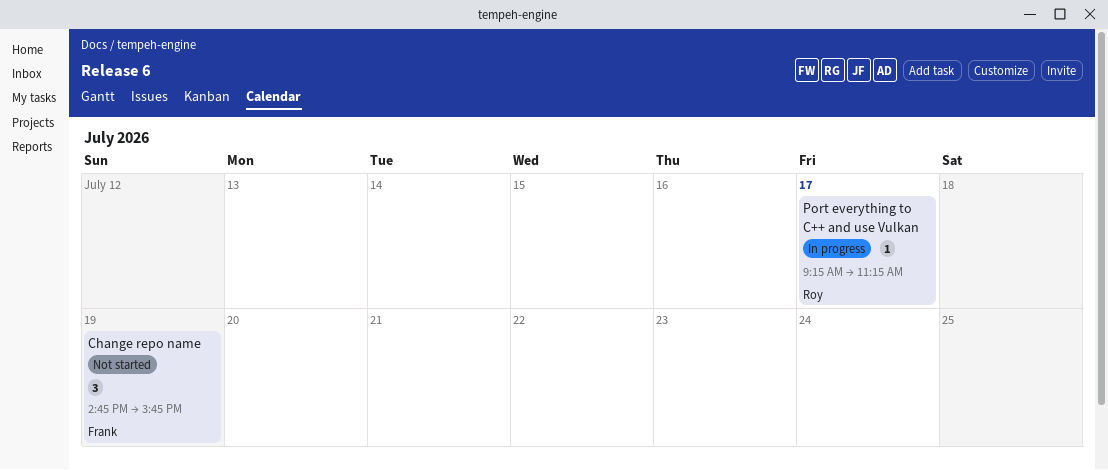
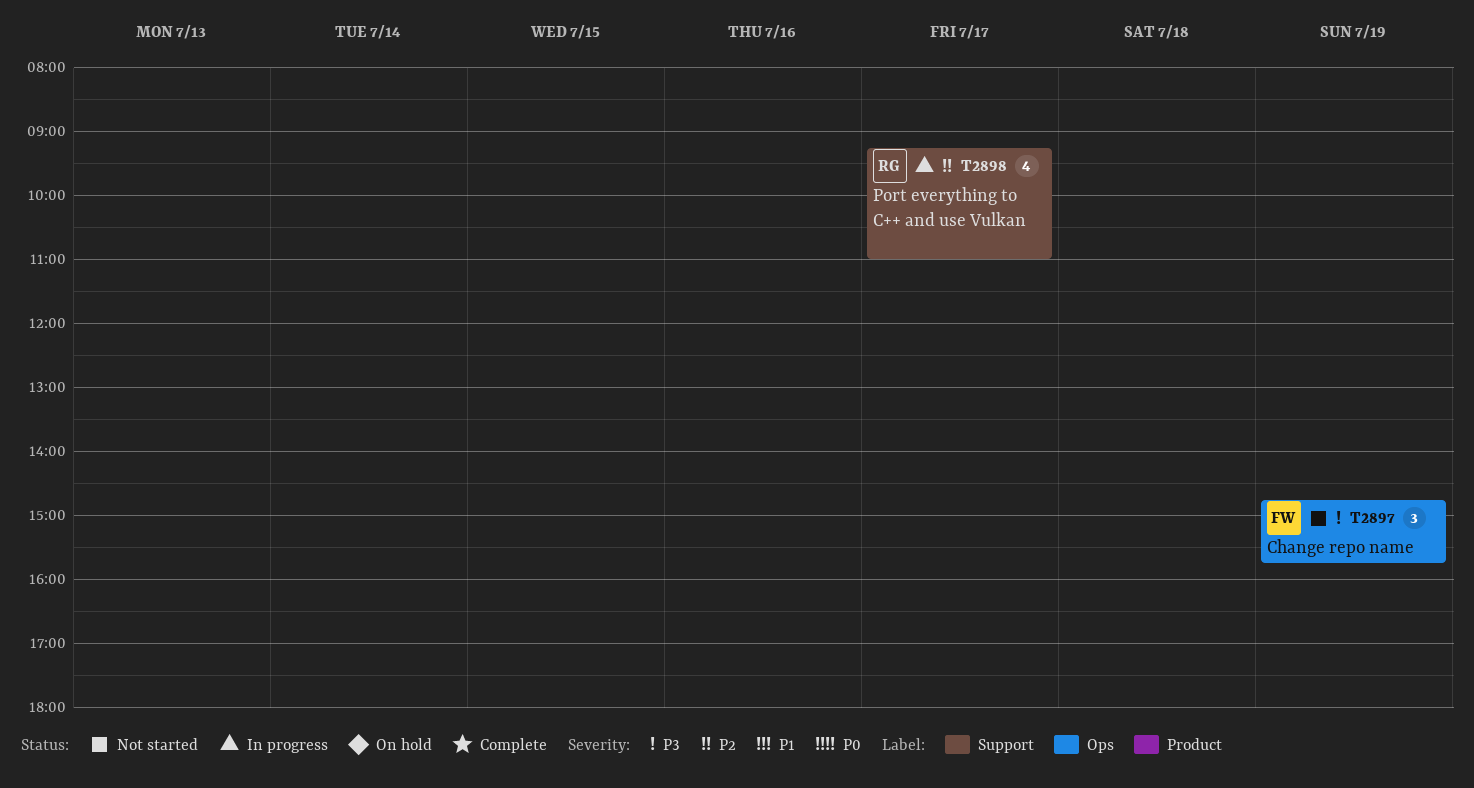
Port everything to C++ and use Vulkan, estimate: 1 -> 4
Port everything to C++ and use Vulkan, ends: 11:15 -> 11:00

